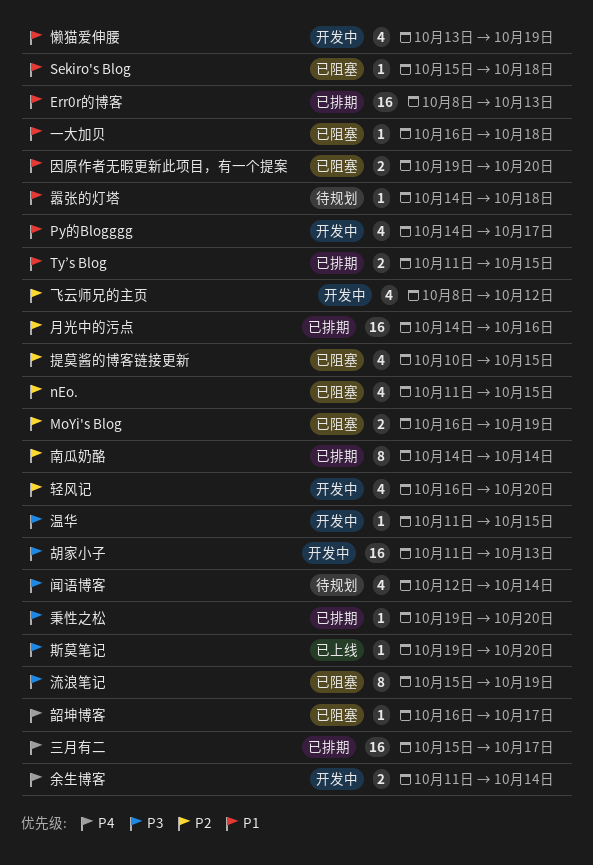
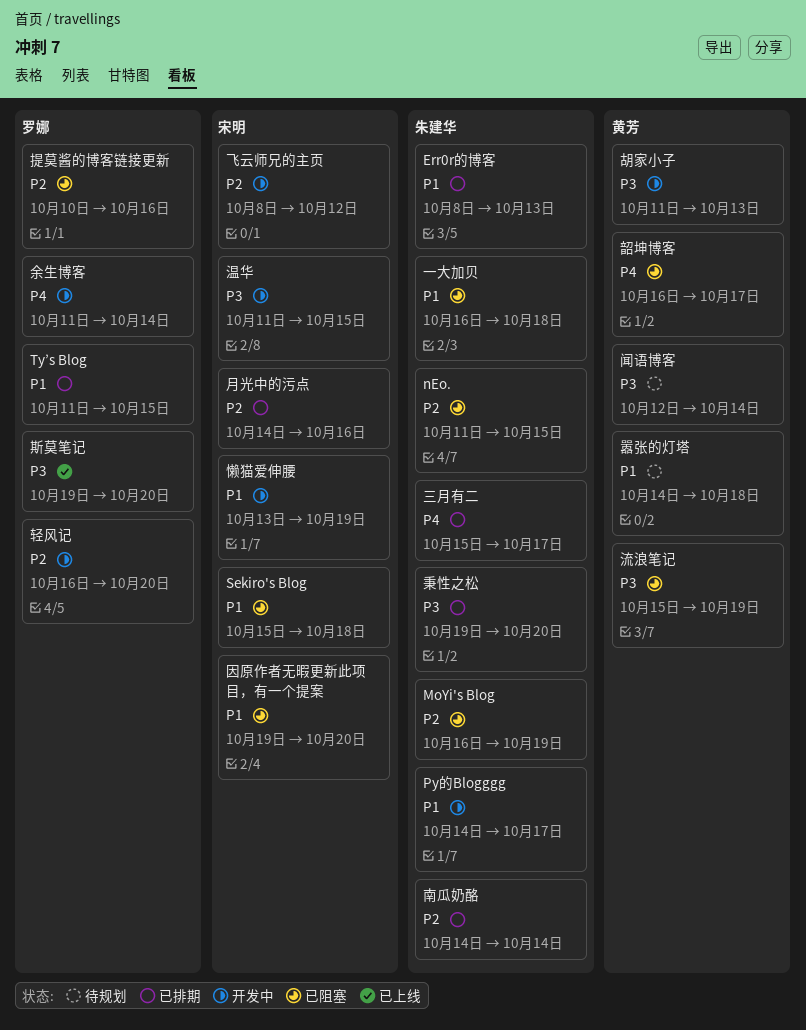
提莫酱的博客链接更新, due: Oct 15 -> Oct 16

